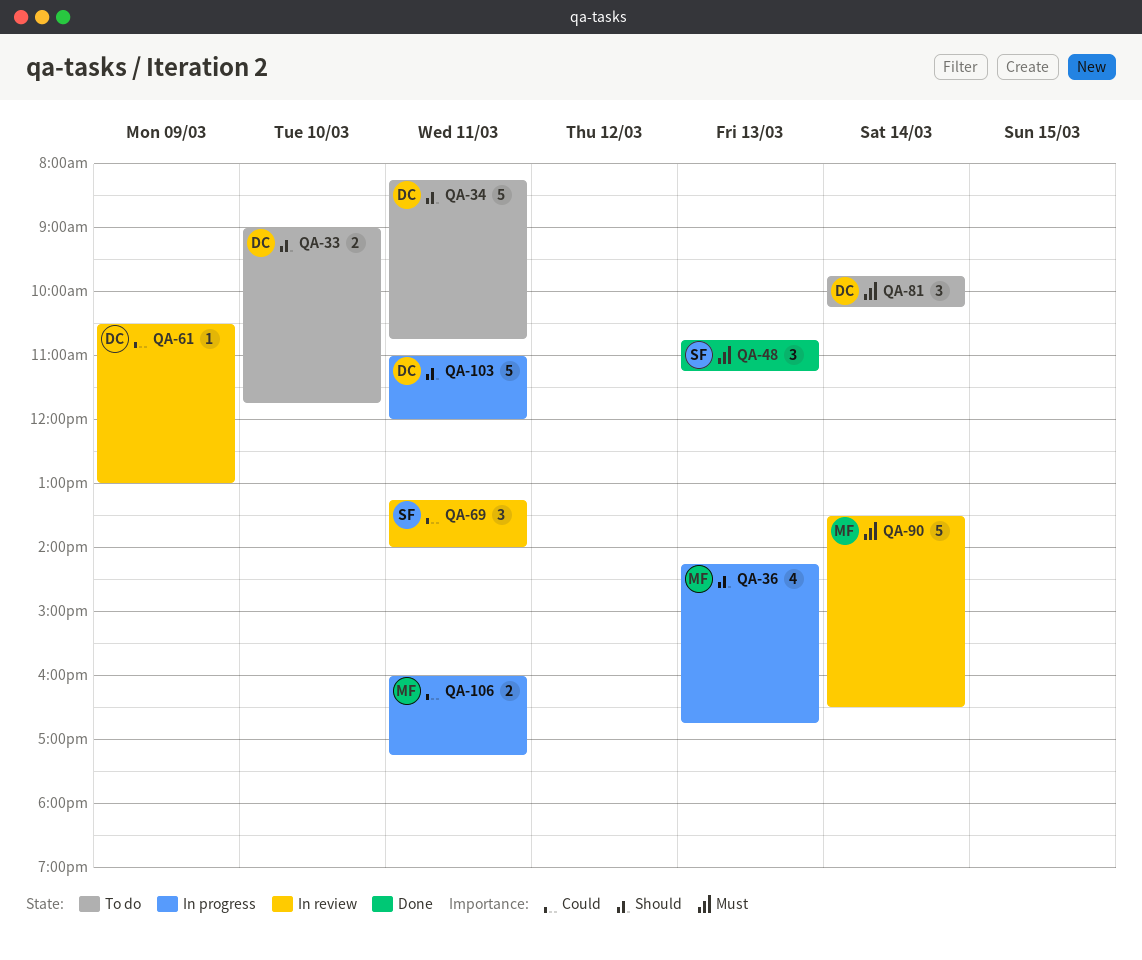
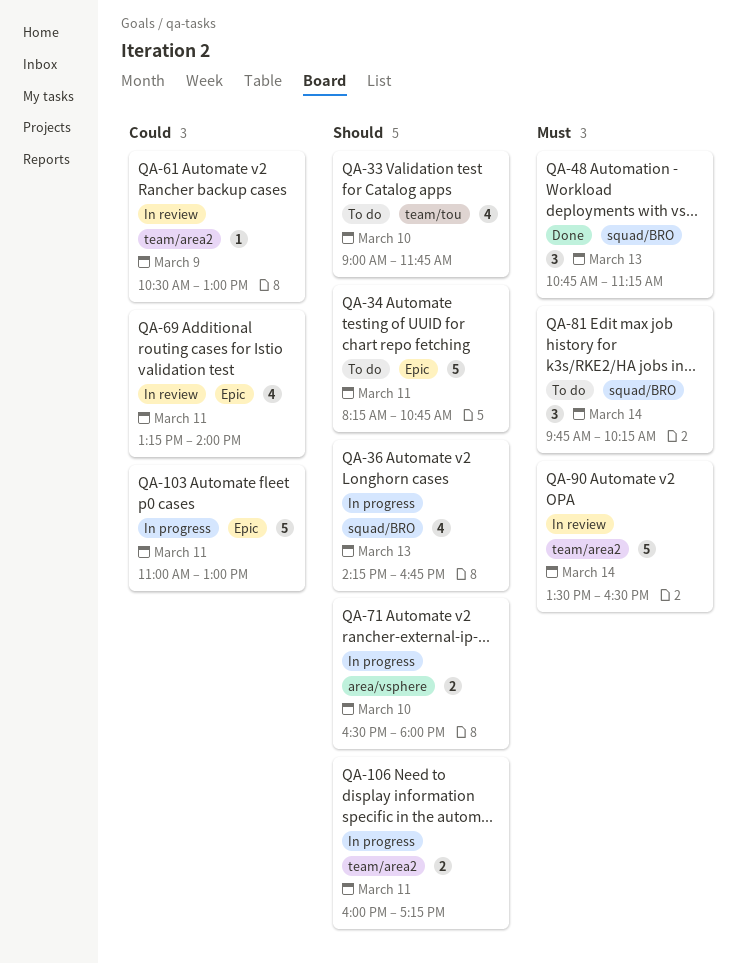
QA-33, estimate: 2 -> 4
QA-69, estimate: 3 -> 4
QA-71: none -> present
QA-103, priority: Should -> Could
QA-103, ends: 12:00 -> 13:00
QA-106, priority: Could -> Should

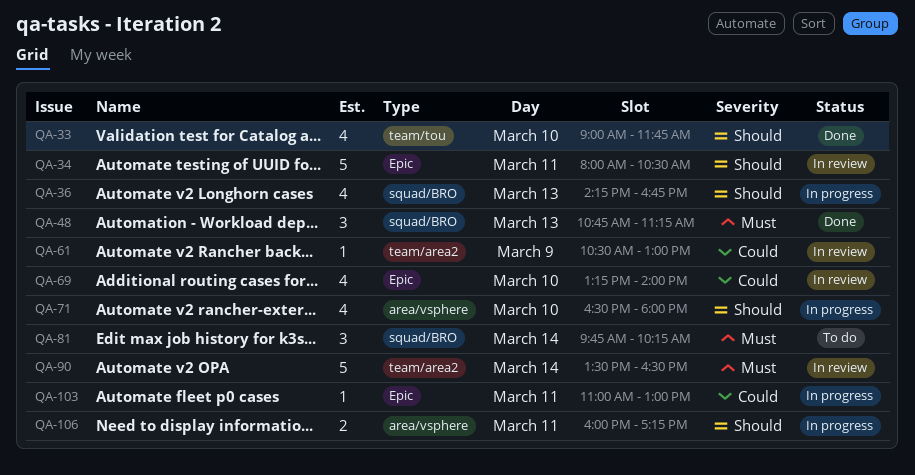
QA-33, status: To do -> Done
QA-34, status: To do -> In review
QA-34, begins: 08:15 -> 08:00
QA-34, ends: 10:45 -> 10:30
QA-69, day: Mar 11 -> Mar 10
QA-71, estimate: 2 -> 4
QA-103, estimate: 5 -> 1
QA-106, label: team/area2 -> area/vsphere

